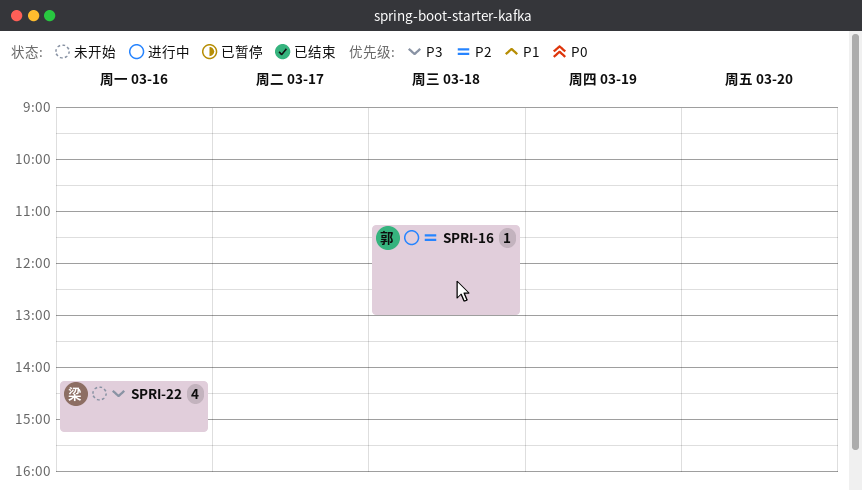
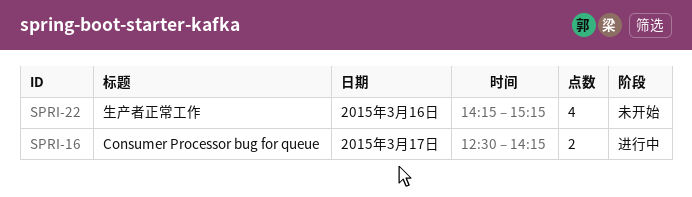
SPRI-16, estimate: 1 -> 2
SPRI-16, day: Mar 18 -> Mar 17
SPRI-16, begins: 11:15 -> 12:30
SPRI-16, ends: 13:00 -> 14:15

